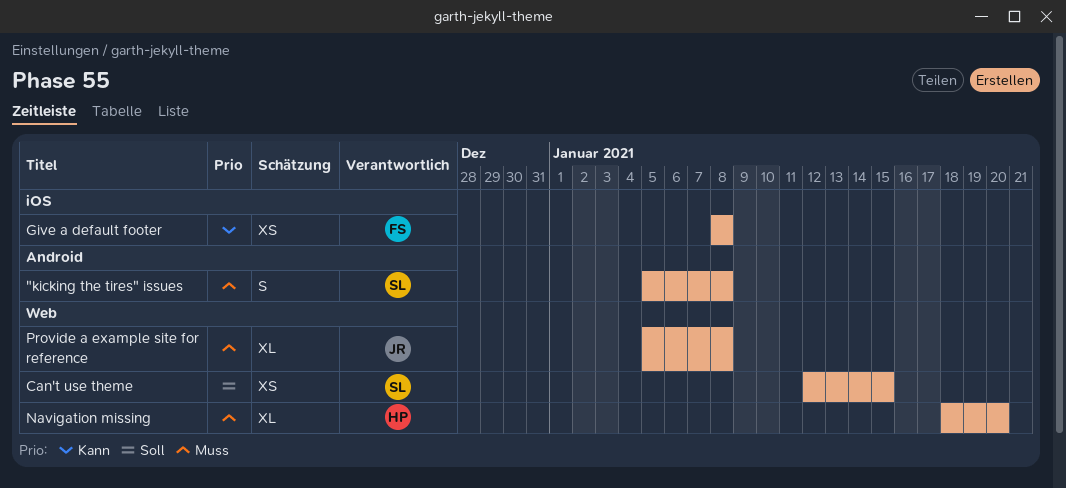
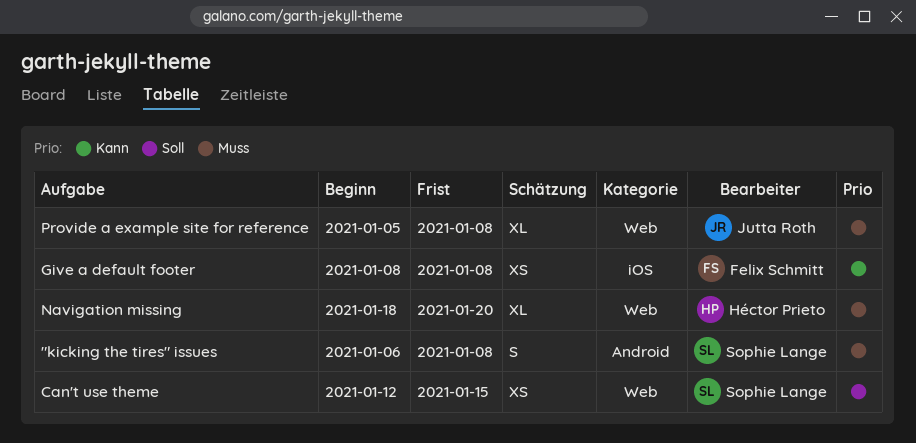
"kicking the tires" issues, start: Jan 5 -> Jan 6

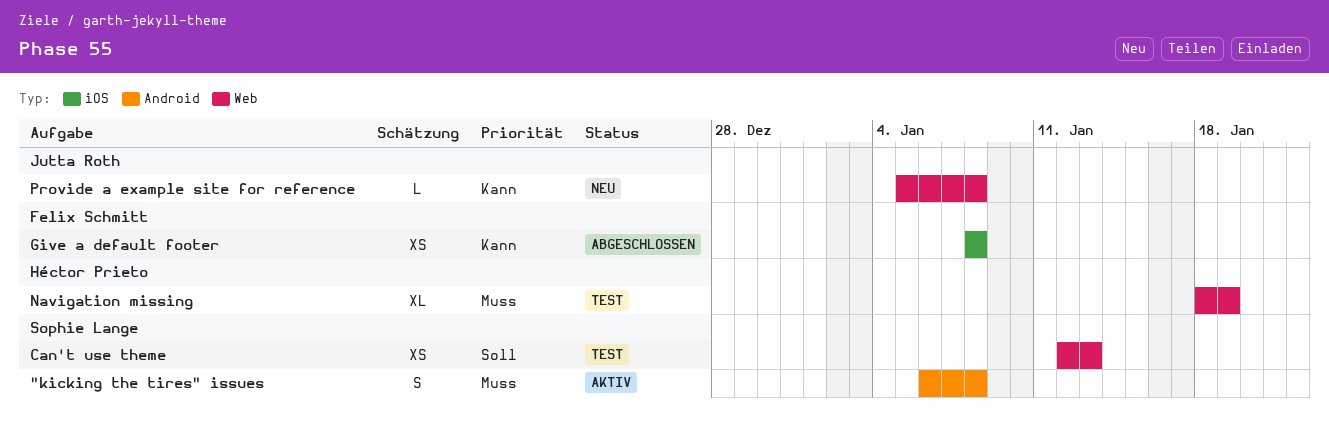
Can't use theme, due: Jan 15 -> Jan 13
Navigation missing, due: Jan 20 -> Jan 19
Provide a example site for reference, priority: Muss -> Kann
Provide a example site for reference, estimate: XL -> L

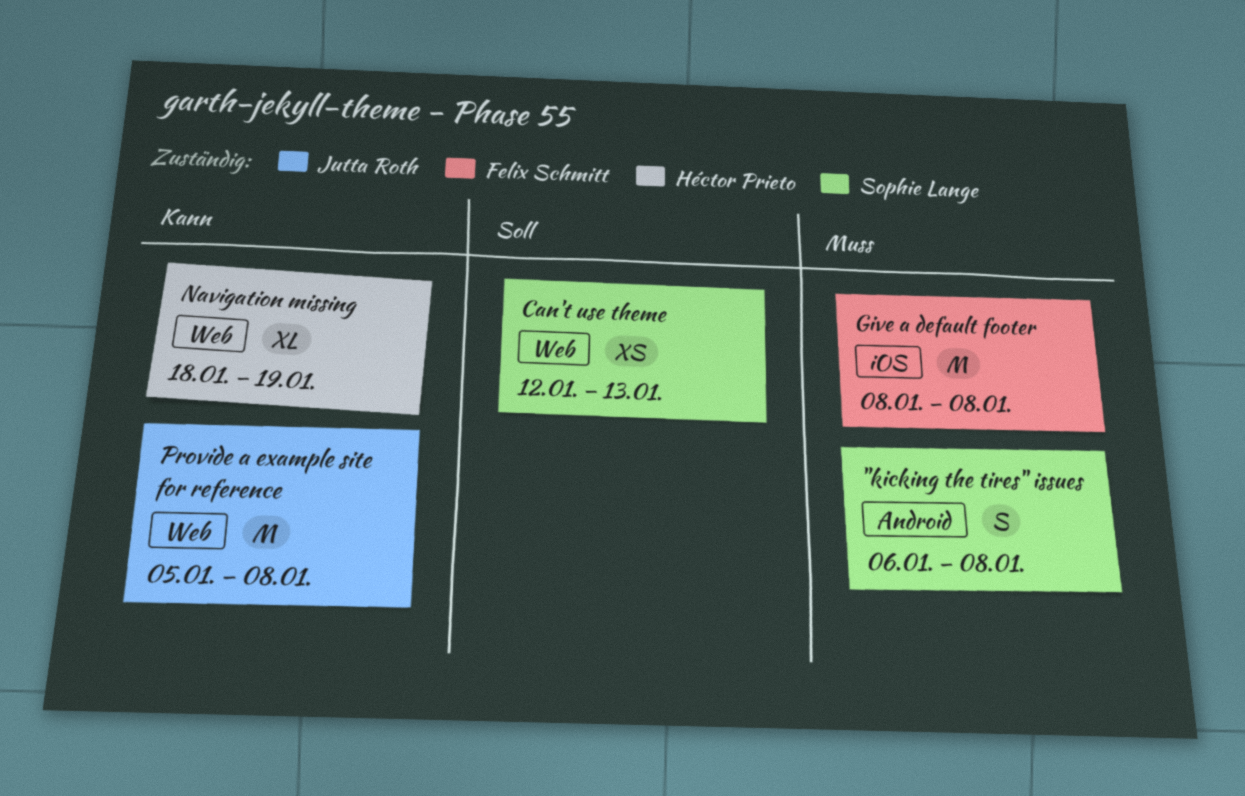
Give a default footer, priority: Kann -> Muss
Give a default footer, estimate: XS -> M
Navigation missing, priority: Muss -> Kann
Provide a example site for reference, estimate: L -> M

